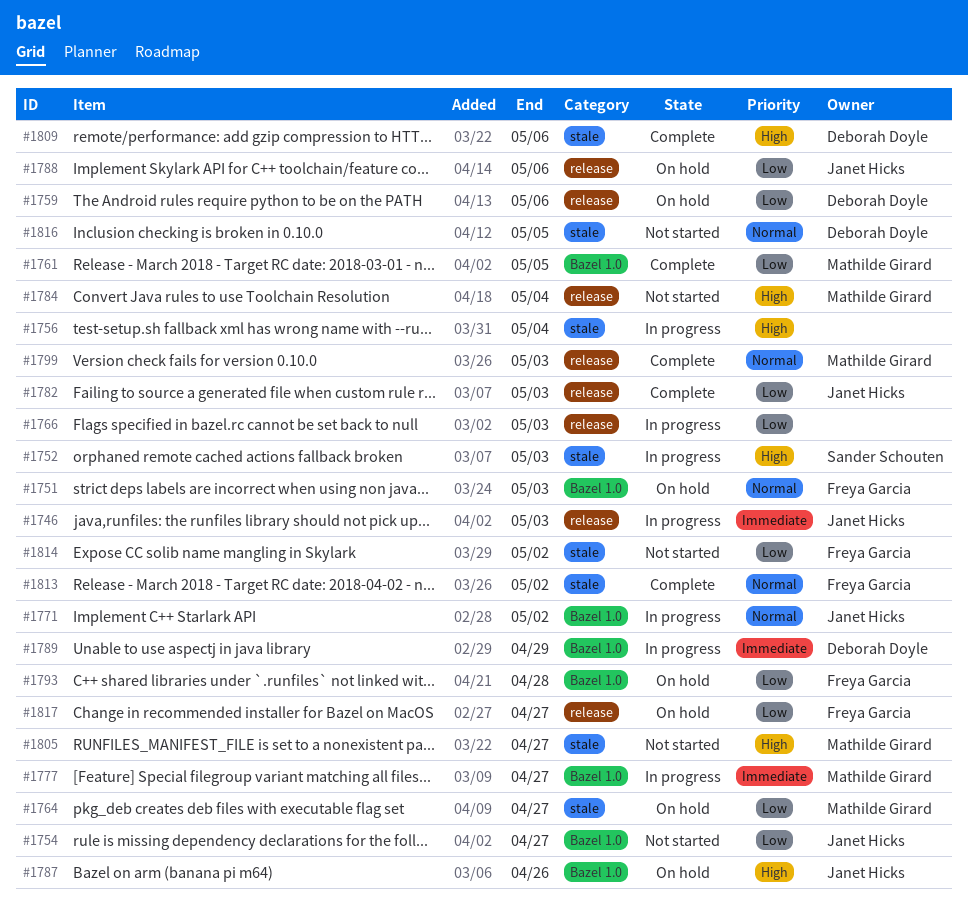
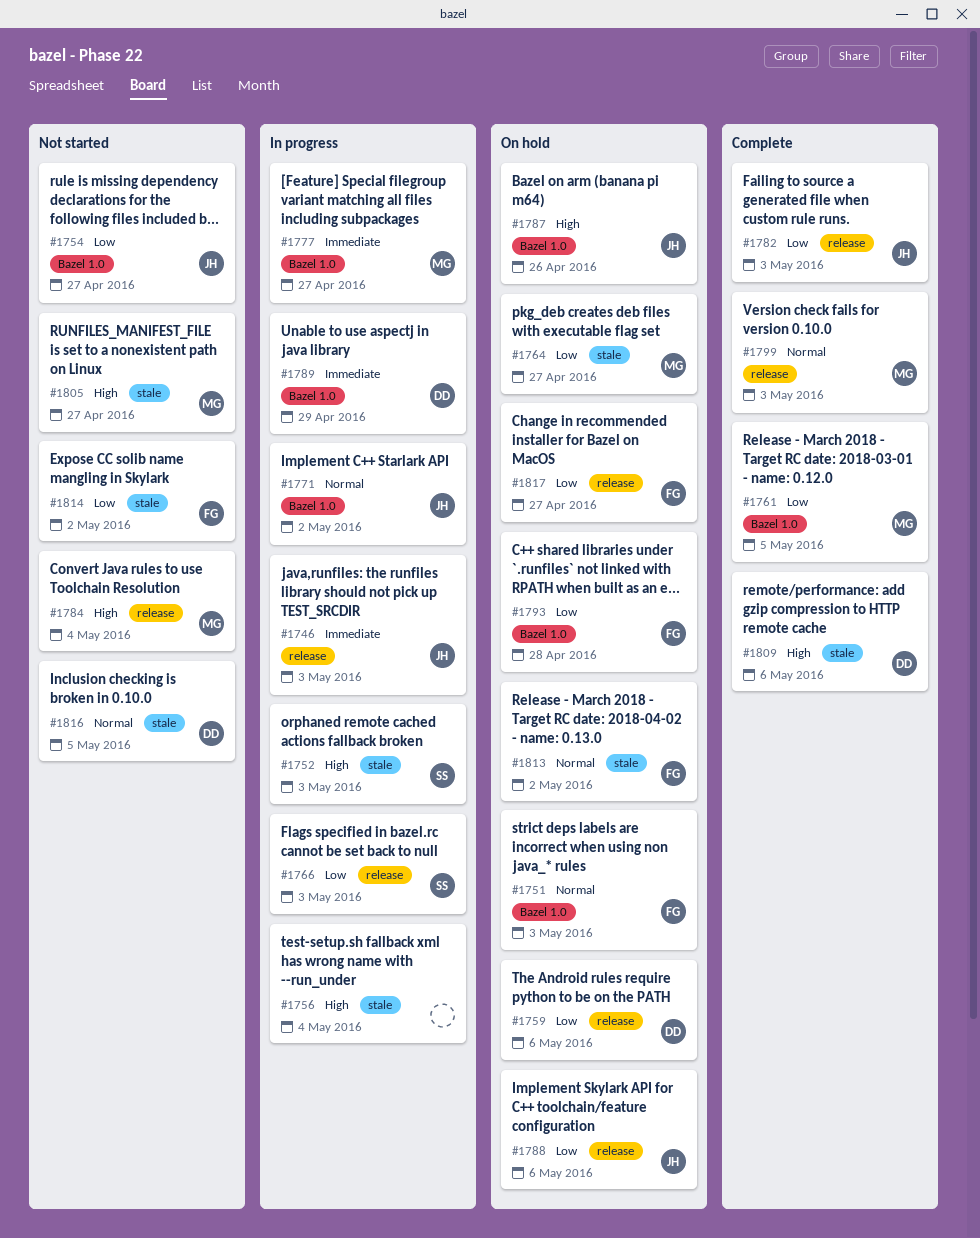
#1766, owner: none -> Sander Schouten
#1813, status: Complete -> On hold

